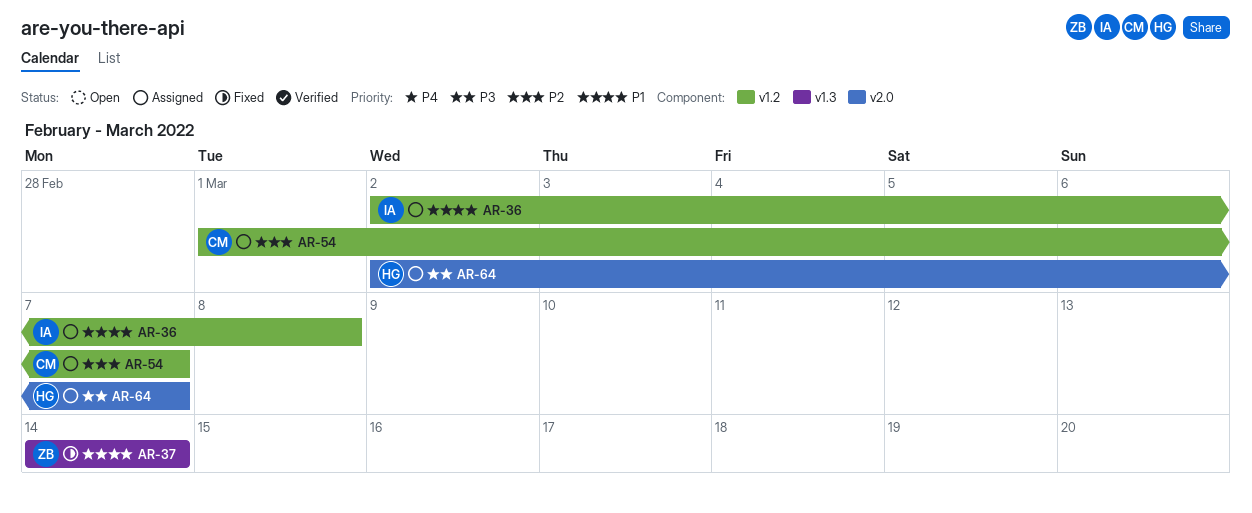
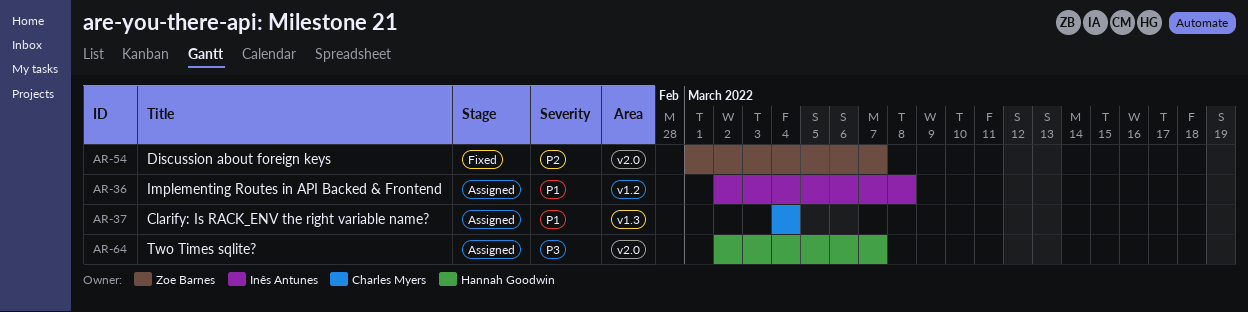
AR-37, status: Fixed -> Assigned
AR-37, owner: Zoe Barnes -> Charles Myers
AR-37, start: Mar 14 -> Mar 4
AR-37, due: Mar 14 -> Mar 4
AR-54, status: Assigned -> Fixed
AR-54, owner: Charles Myers -> Zoe Barnes
AR-54, label: v1.2 -> v2.0

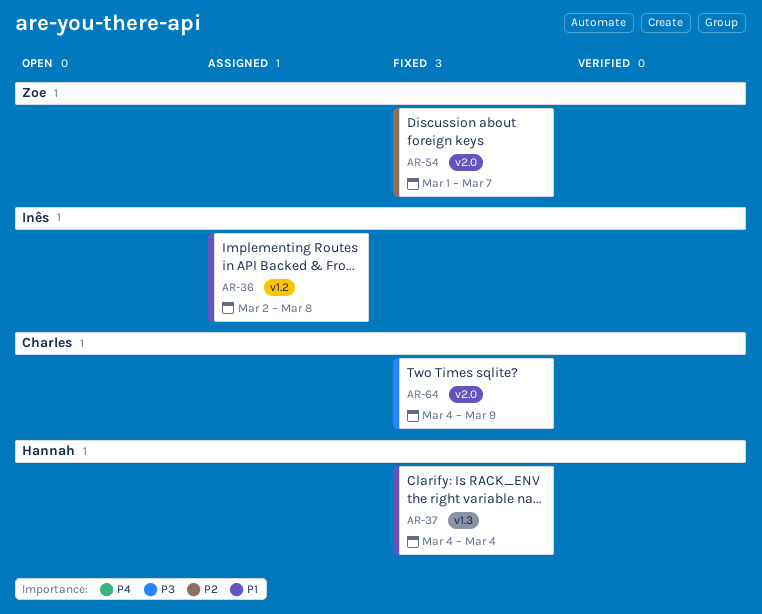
AR-37, status: Assigned -> Fixed
AR-37, owner: Charles Myers -> Hannah Goodwin
AR-64, status: Assigned -> Fixed
AR-64, owner: Hannah Goodwin -> Charles Myers
AR-64, start: Mar 2 -> Mar 4
AR-64, due: Mar 7 -> Mar 9

